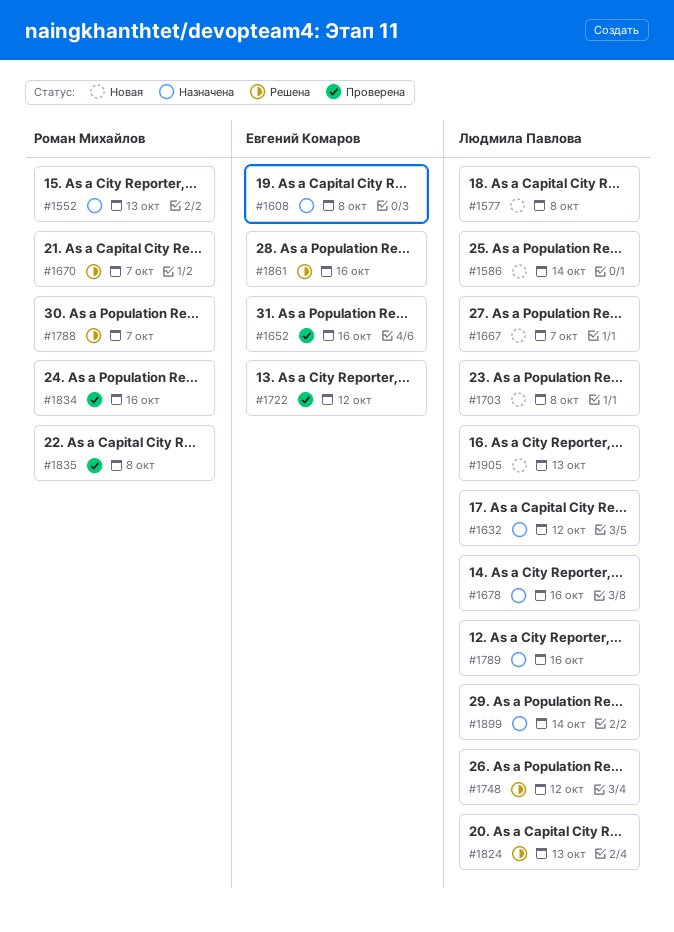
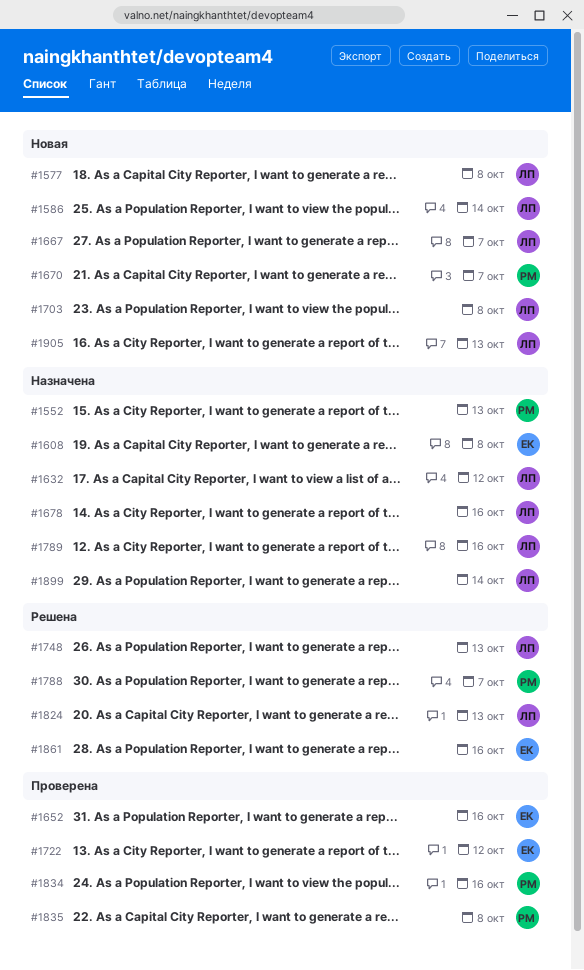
#1670, status: Решена -> Новая
#1748, due: Oct 12 -> Oct 13

